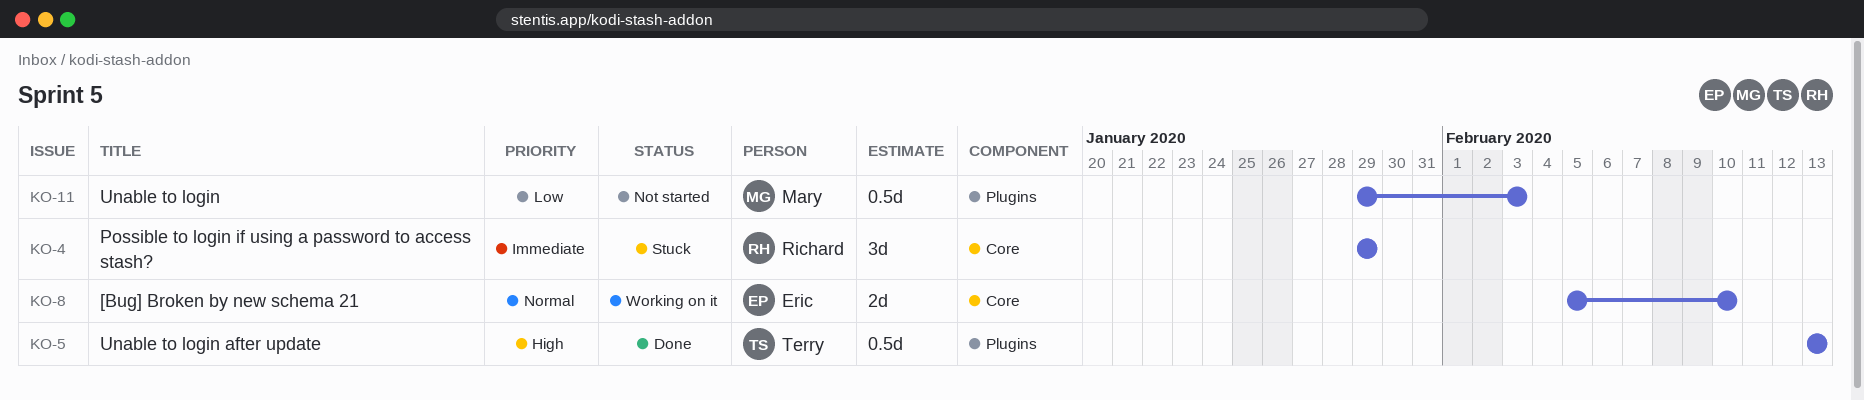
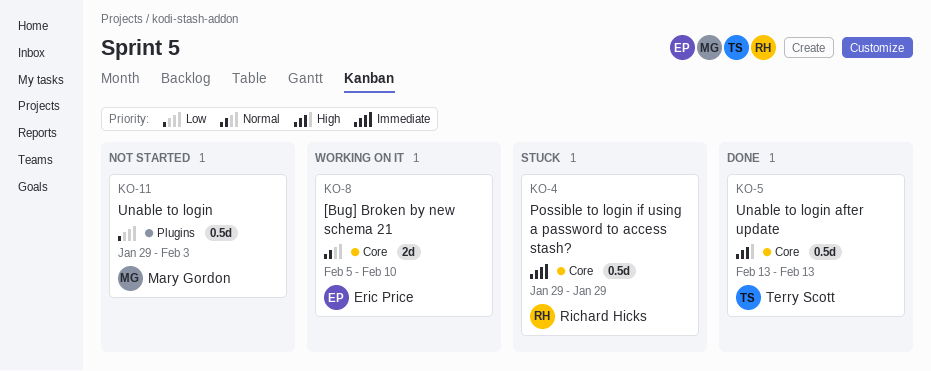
KO-4, estimate: 3d -> 0.5d
KO-5, label: Plugins -> Core

